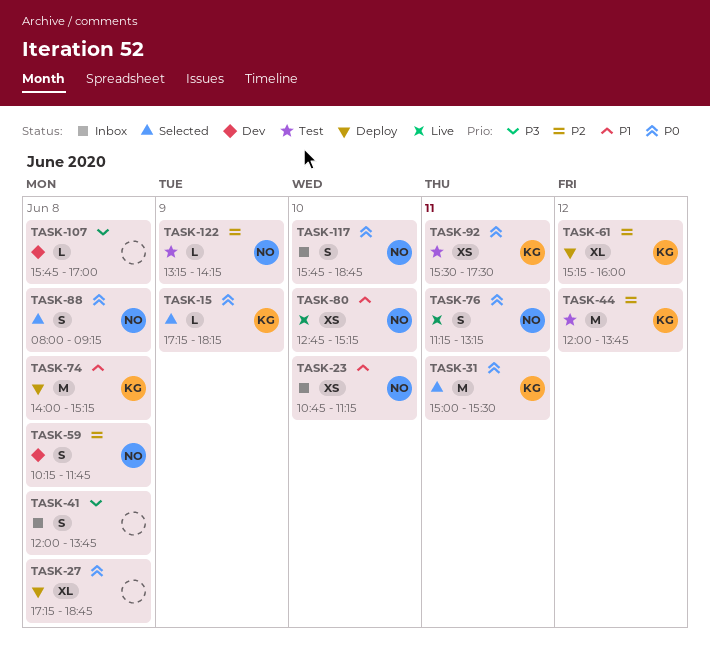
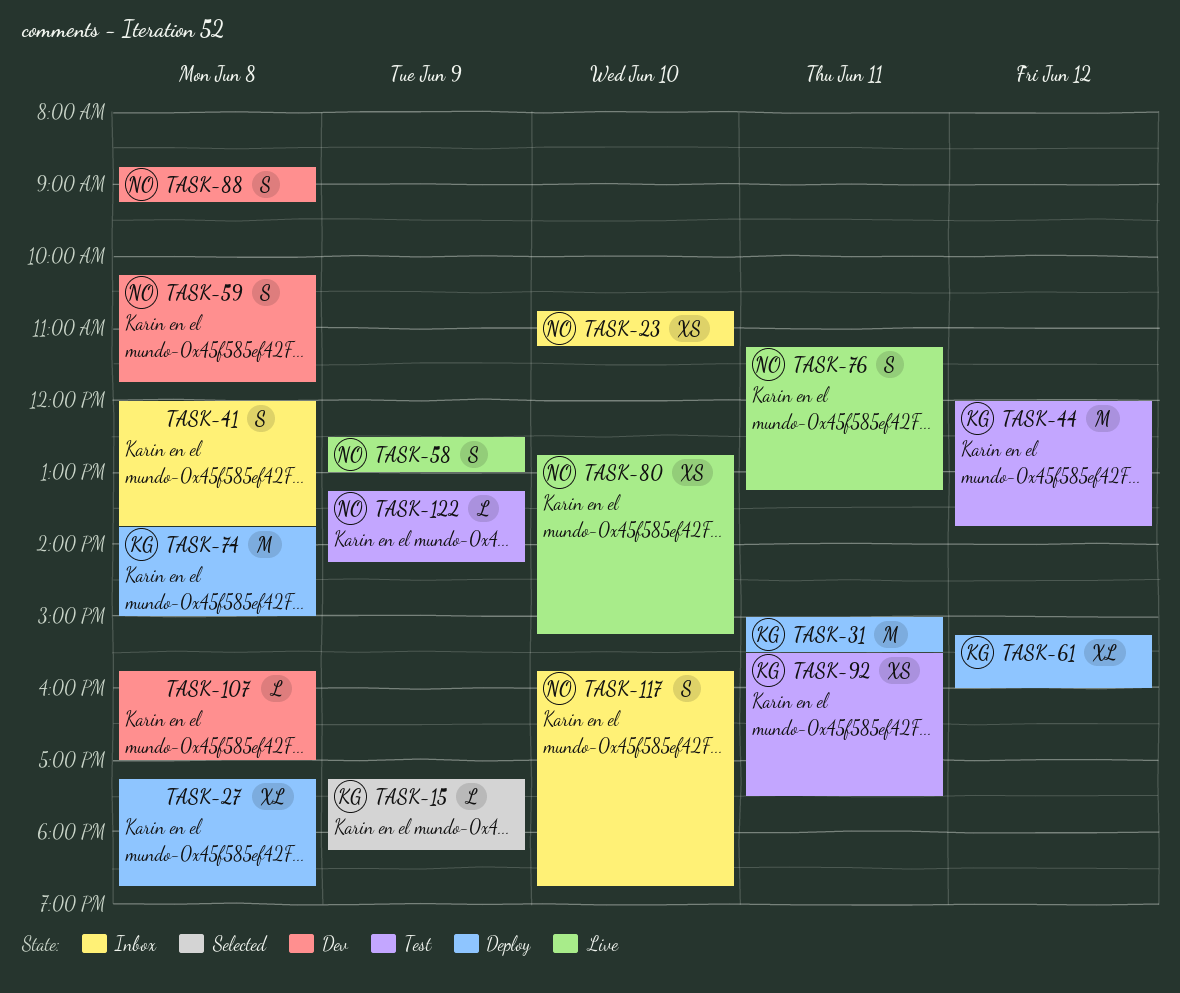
TASK-31, status: Selected -> Deploy
TASK-58: none -> present
TASK-74, begins: 14:00 -> 13:45
TASK-74, ends: 15:15 -> 15:00
TASK-88, status: Selected -> Dev
TASK-88, begins: 08:00 -> 08:45

